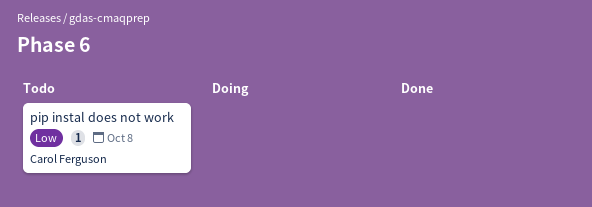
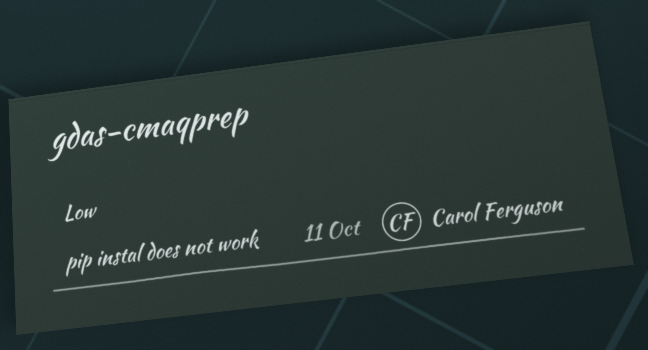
pip instal does not work, due: Oct 8 -> Oct 11

